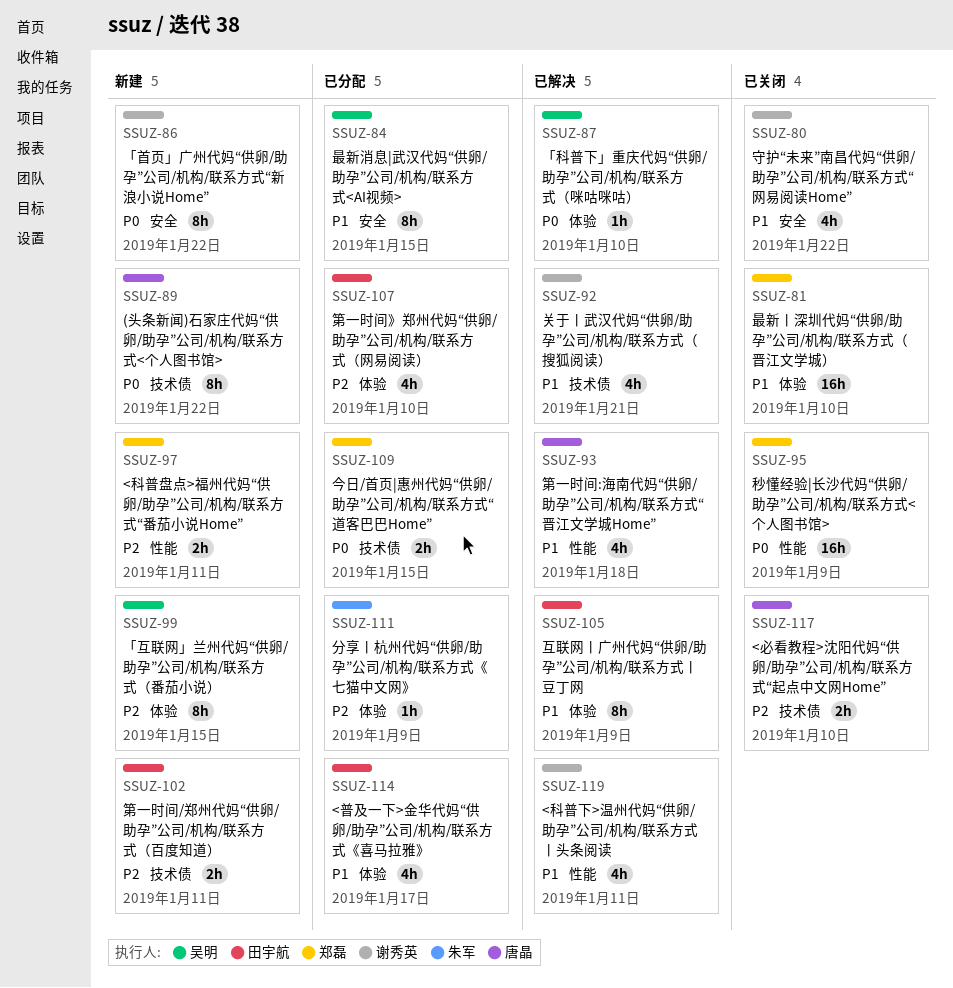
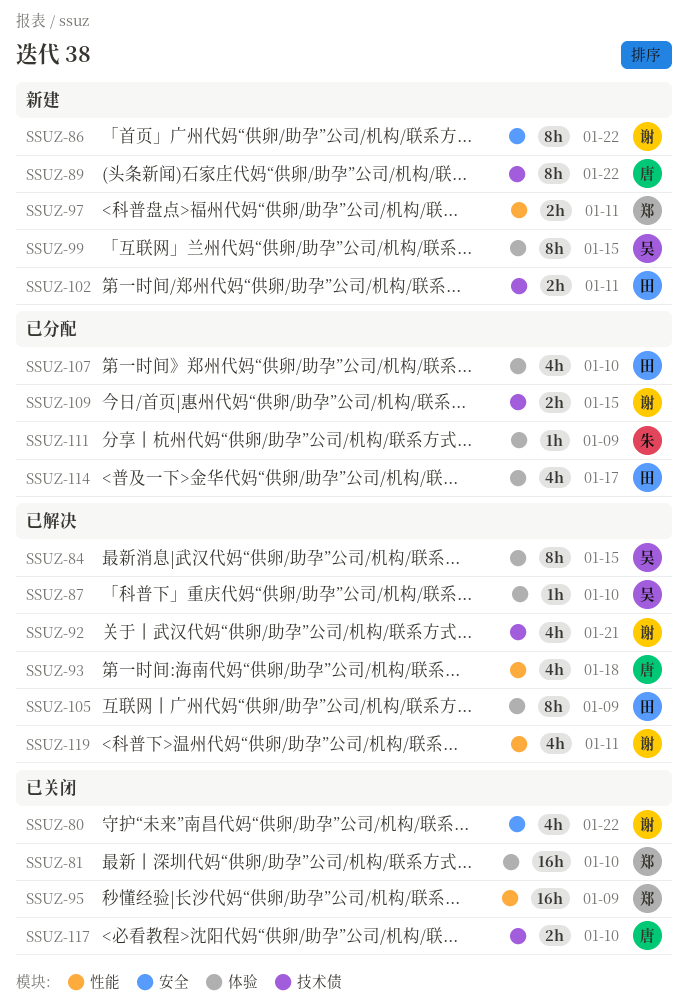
SSUZ-84, status: 已分配 -> 已解决
SSUZ-84, label: 安全 -> 体验
SSUZ-109, owner: 郑磊 -> 谢秀英

